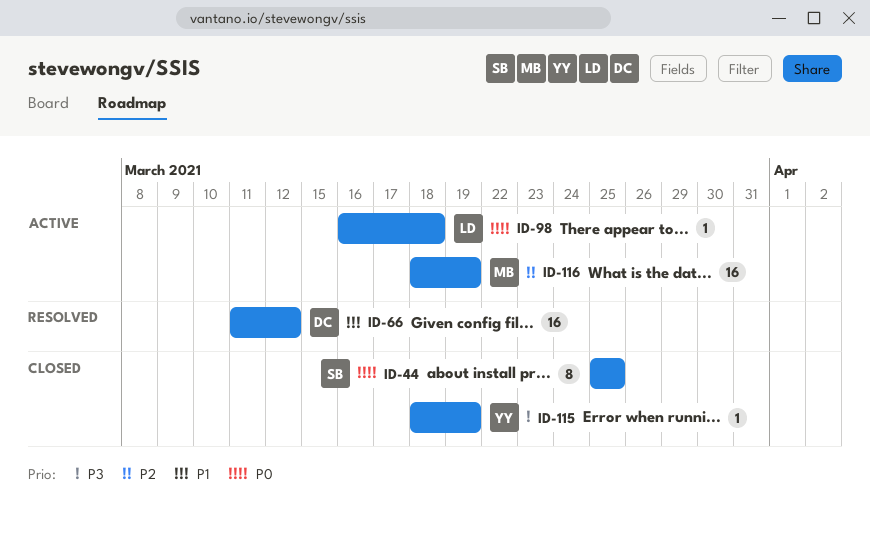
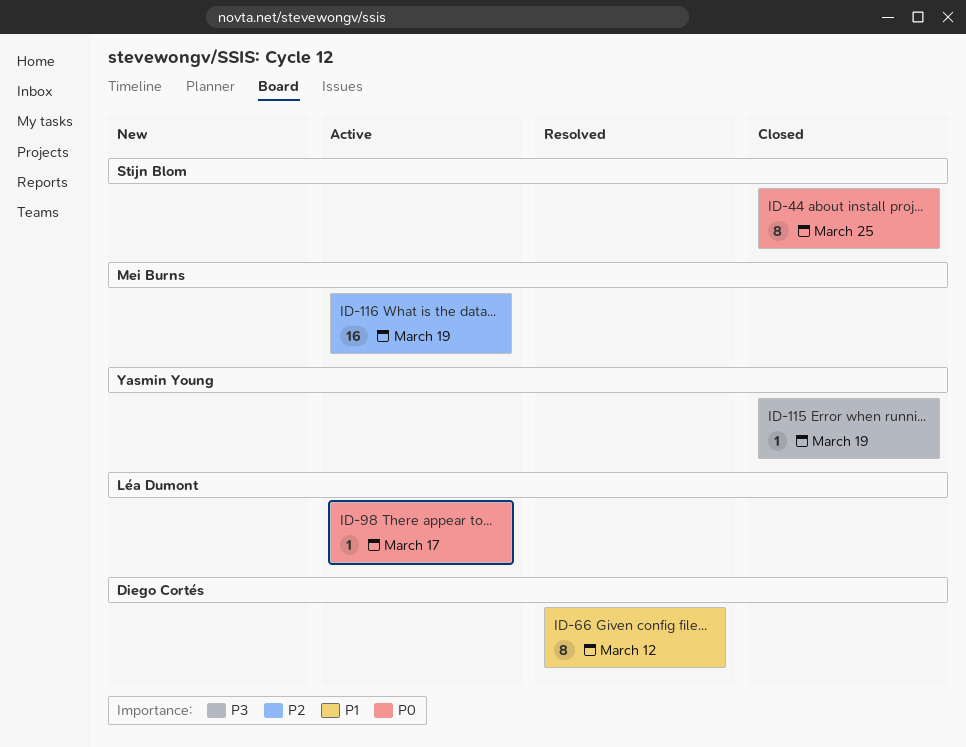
ID-66, estimate: 16 -> 8
ID-98, due: Mar 18 -> Mar 17

